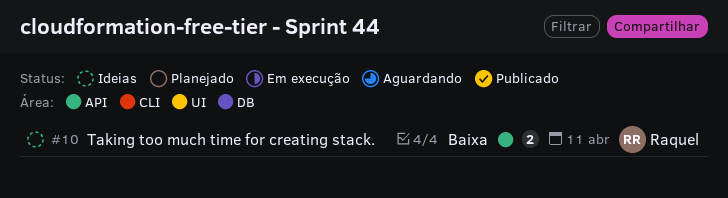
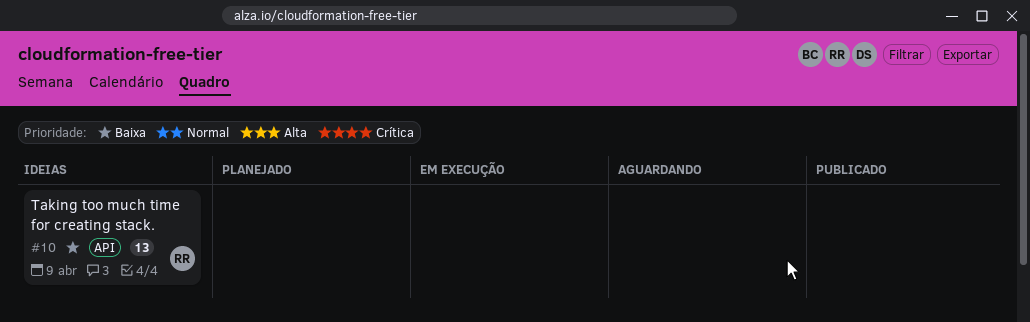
#10, estimate: 2 -> 13
#10, due: Apr 11 -> Apr 9

